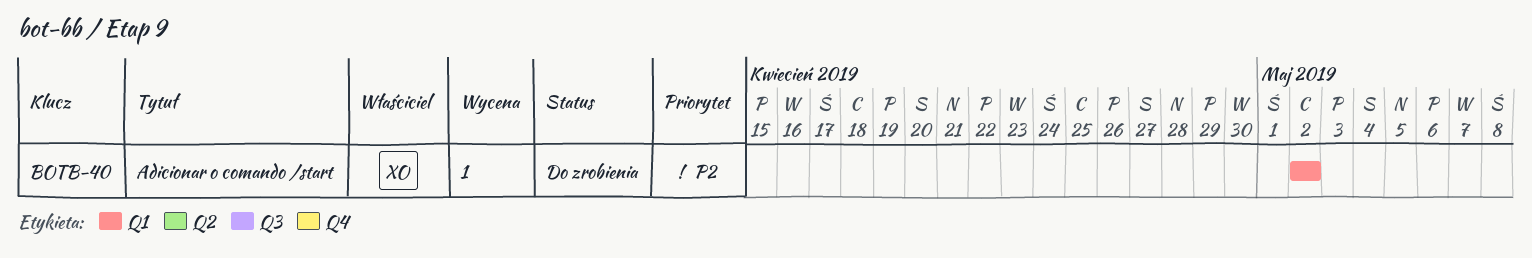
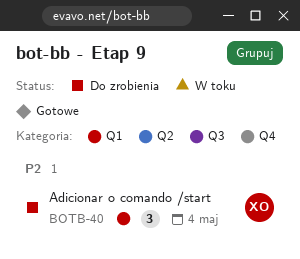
BOTB-40, estimate: 1 -> 3
BOTB-40, due: May 2 -> May 4

